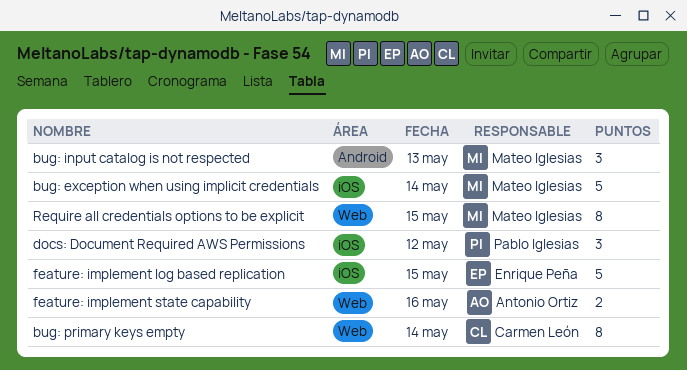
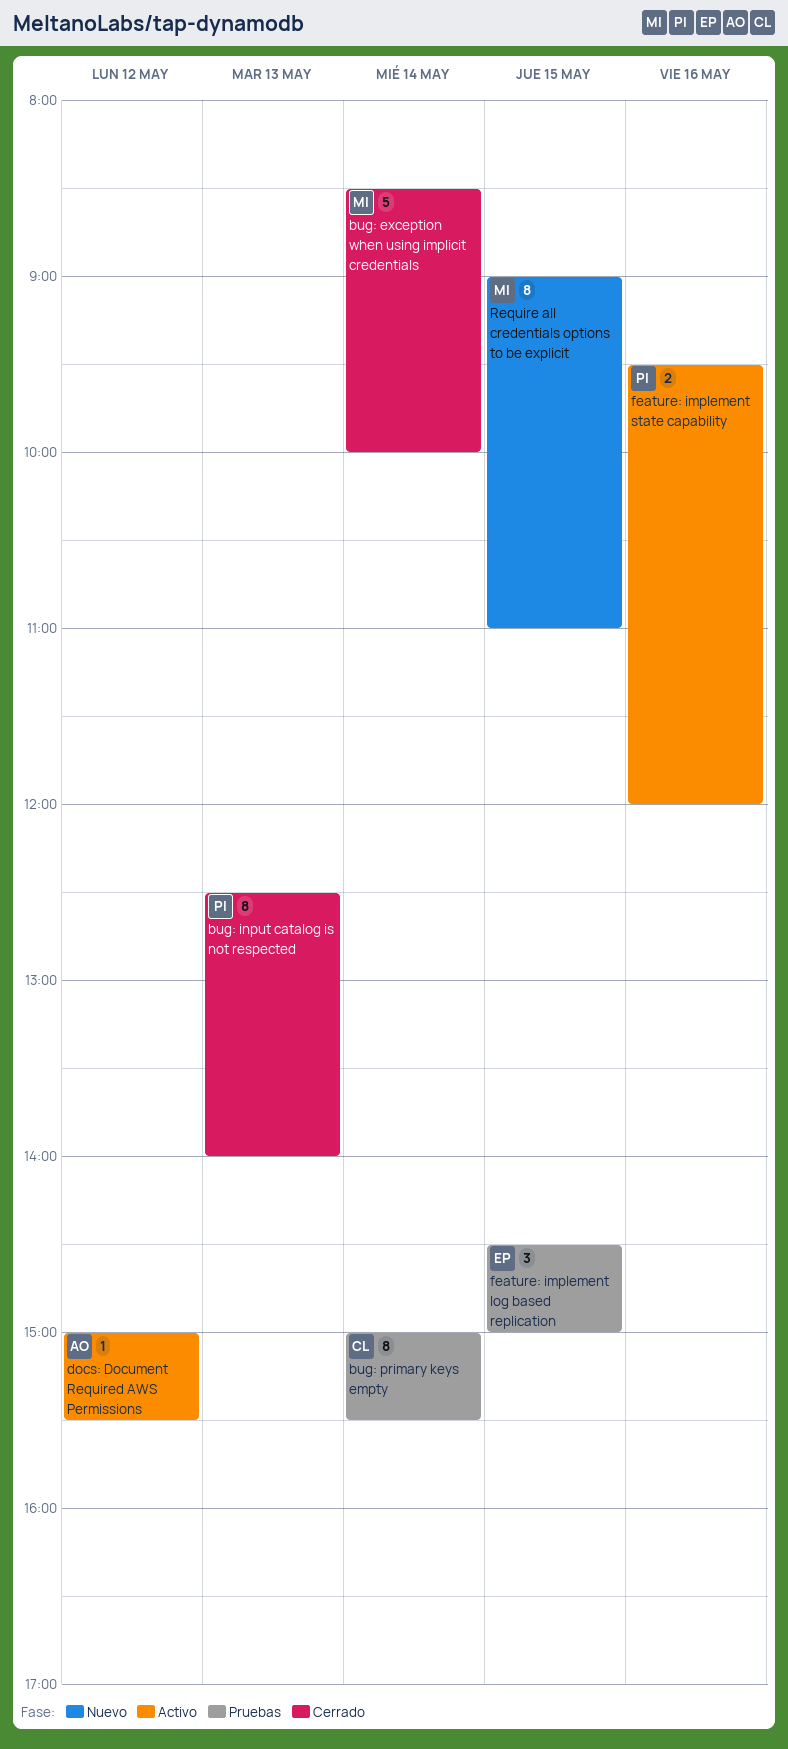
bug: input catalog is not respected, owner: Mateo Iglesias -> Pablo Iglesias
bug: input catalog is not respected, estimate: 3 -> 8
docs: Document Required AWS Permissions, owner: Pablo Iglesias -> Antonio Ortiz
docs: Document Required AWS Permissions, estimate: 3 -> 1
feature: implement log based replication, estimate: 5 -> 3
feature: implement state capability, owner: Antonio Ortiz -> Pablo Iglesias

